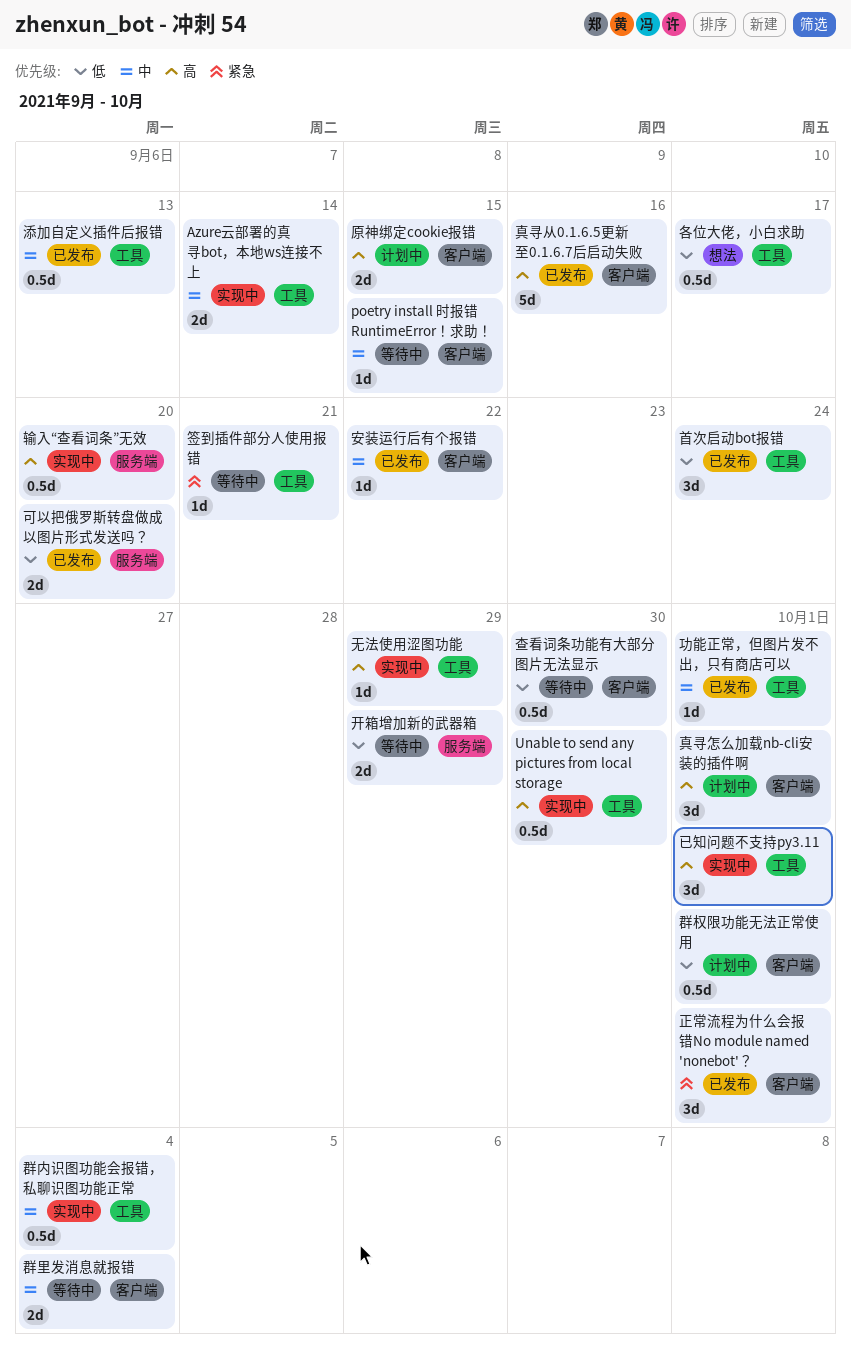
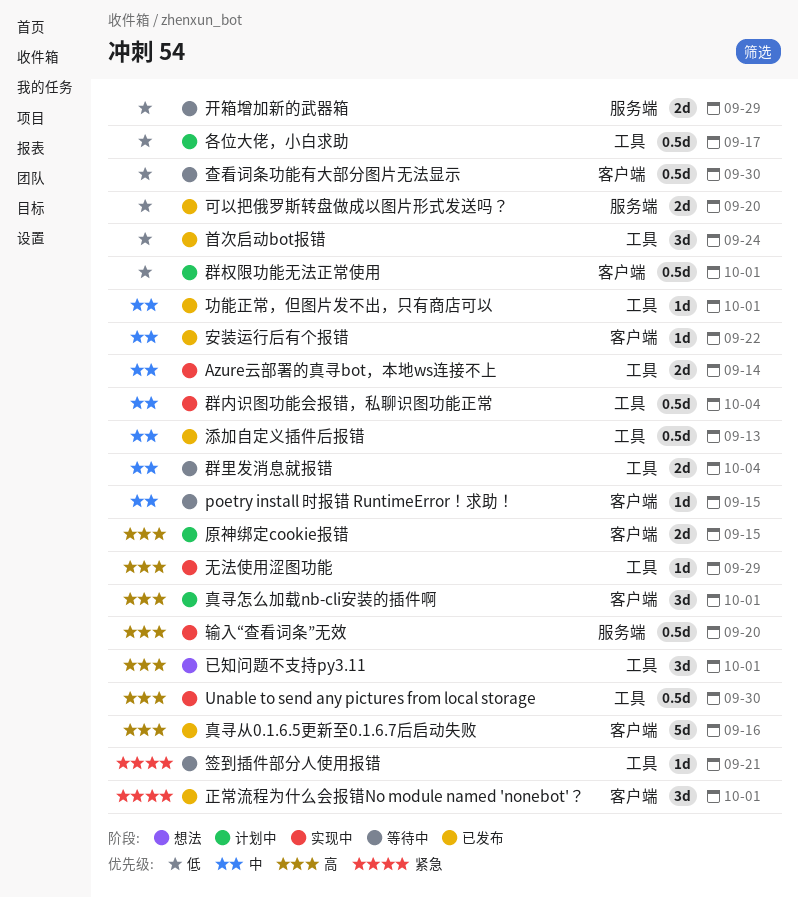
各位大佬，小白求助, status: 想法 -> 计划中
已知问题不支持py3.11, status: 实现中 -> 想法
群里发消息就报错, label: 客户端 -> 工具

